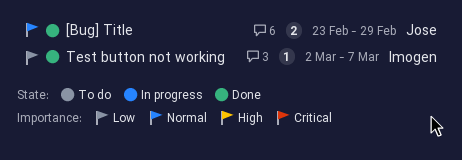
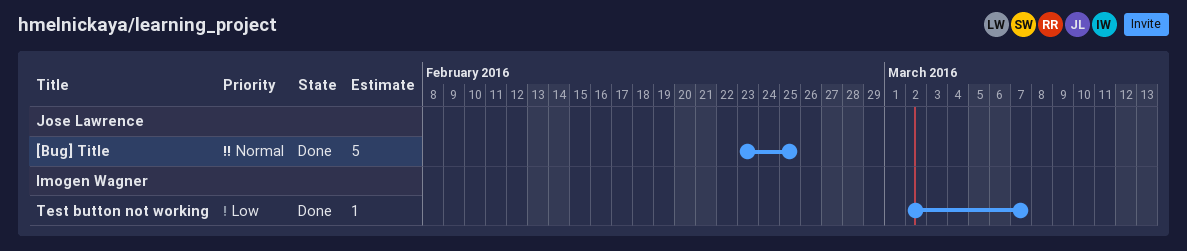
[Bug] Title, estimate: 2 -> 5
[Bug] Title, due: Feb 29 -> Feb 25

